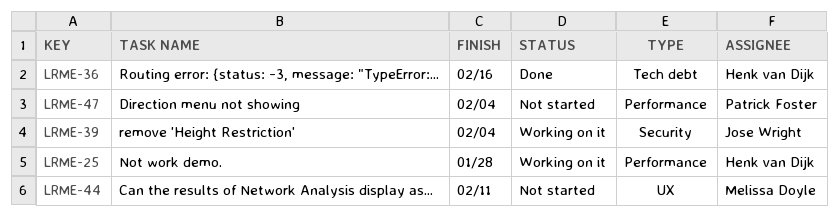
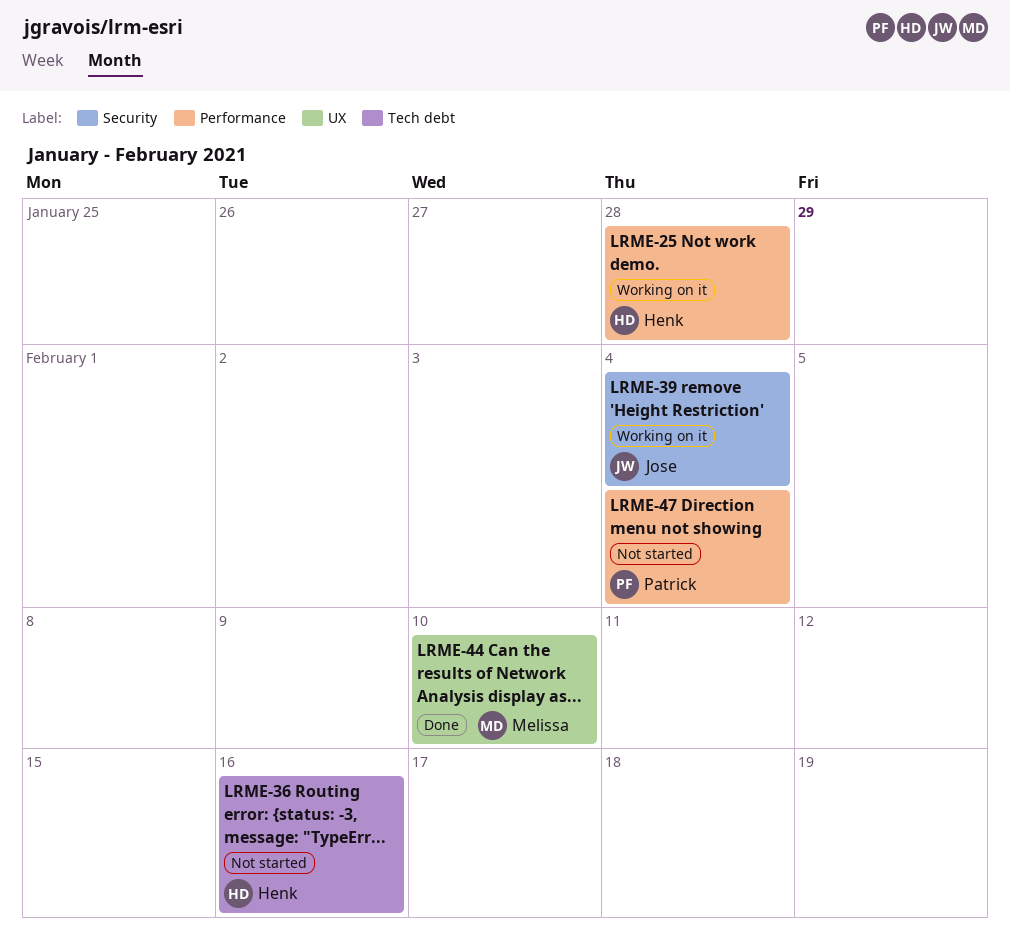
LRME-36, status: Done -> Not started
LRME-44, status: Not started -> Done
LRME-44, due: Feb 11 -> Feb 10

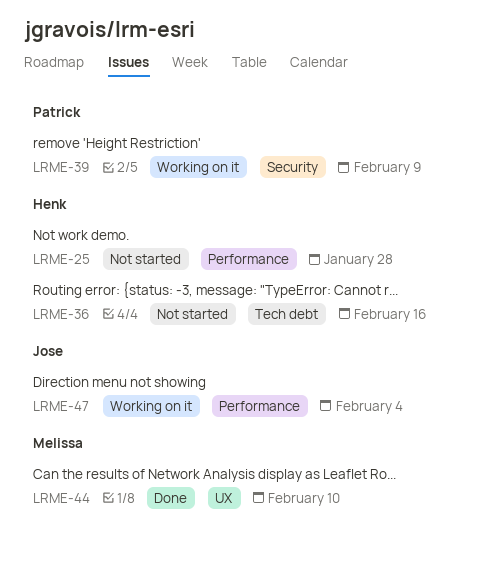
LRME-25, status: Working on it -> Not started
LRME-39, owner: Jose -> Patrick
LRME-39, due: Feb 4 -> Feb 9
LRME-47, status: Not started -> Working on it
LRME-47, owner: Patrick -> Jose

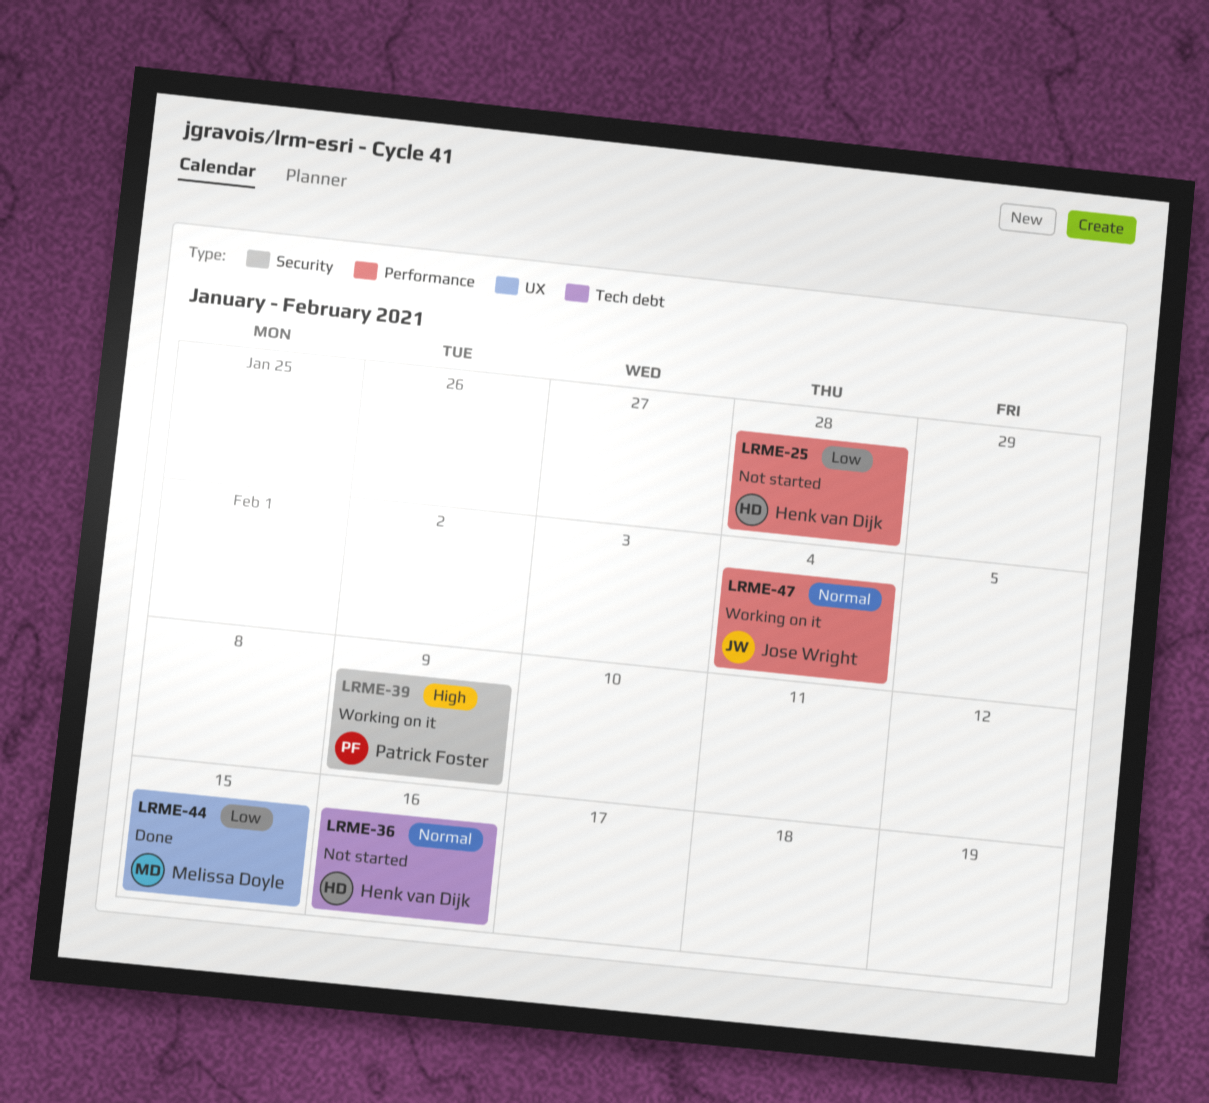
LRME-44, due: Feb 10 -> Feb 15

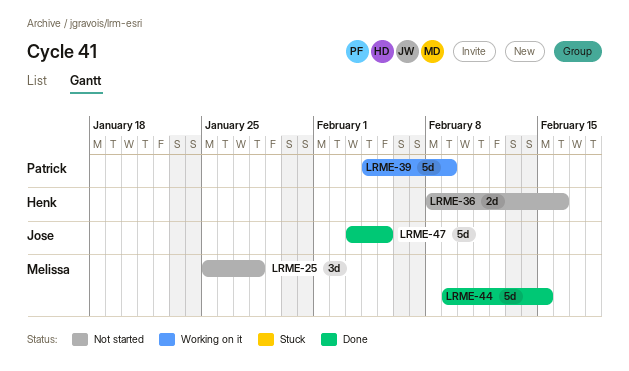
LRME-25, owner: Henk van Dijk -> Melissa Doyle
LRME-47, status: Working on it -> Done
LRME-47, due: Feb 4 -> Feb 5

